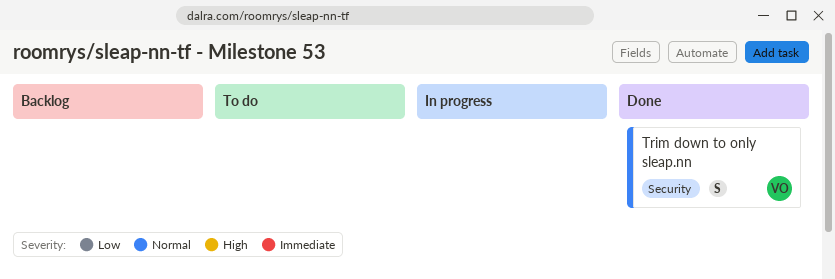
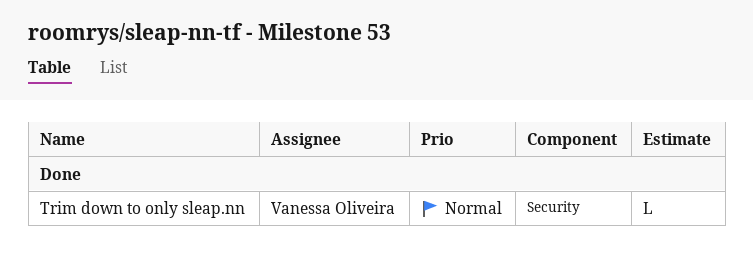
Trim down to only sleap.nn, estimate: S -> L

